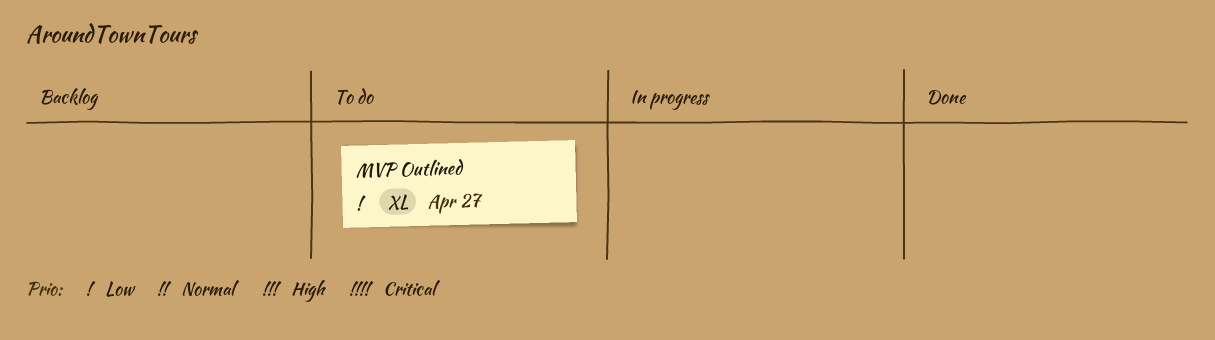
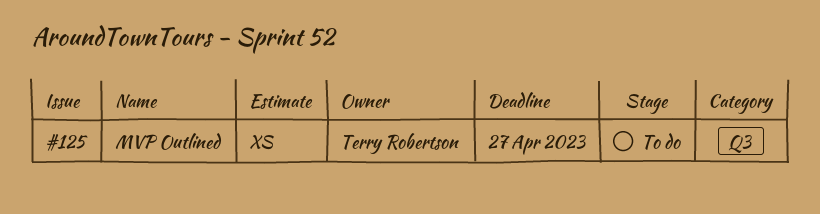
MVP Outlined, estimate: XL -> XS

